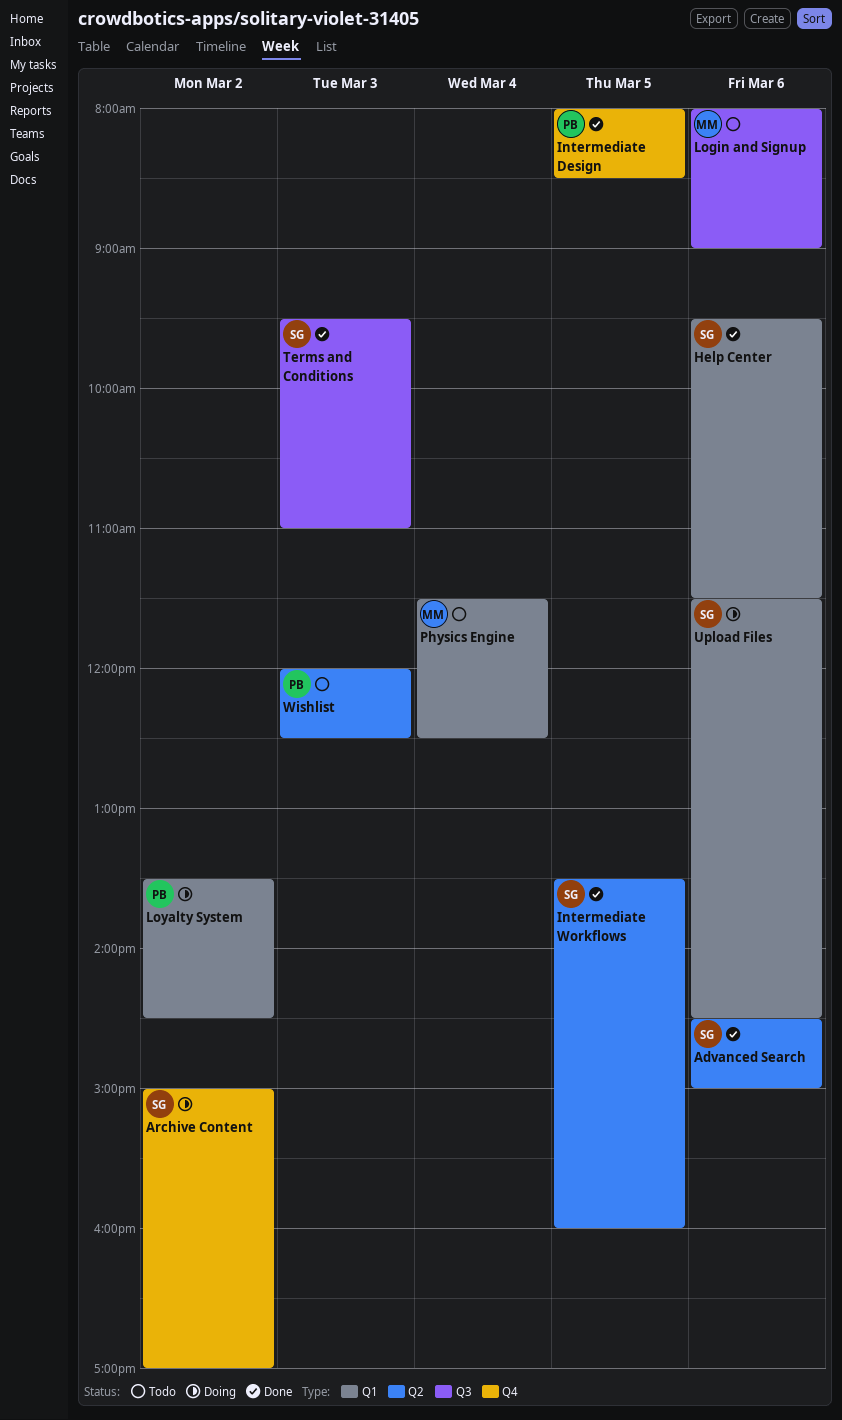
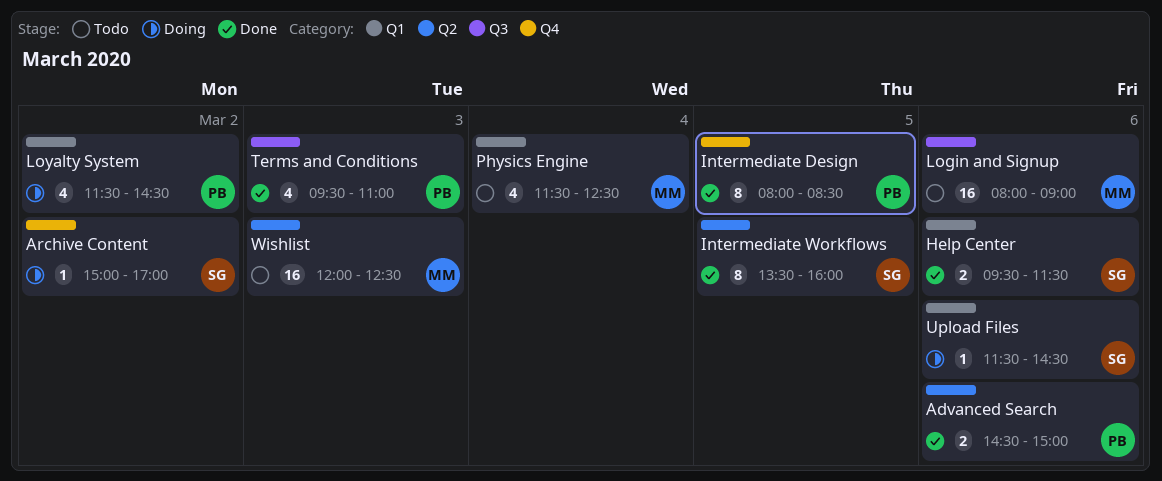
Advanced Search, owner: SG -> PB
Loyalty System, begins: 13:30 -> 11:30
Terms and Conditions, owner: SG -> PB
Wishlist, owner: PB -> MM

